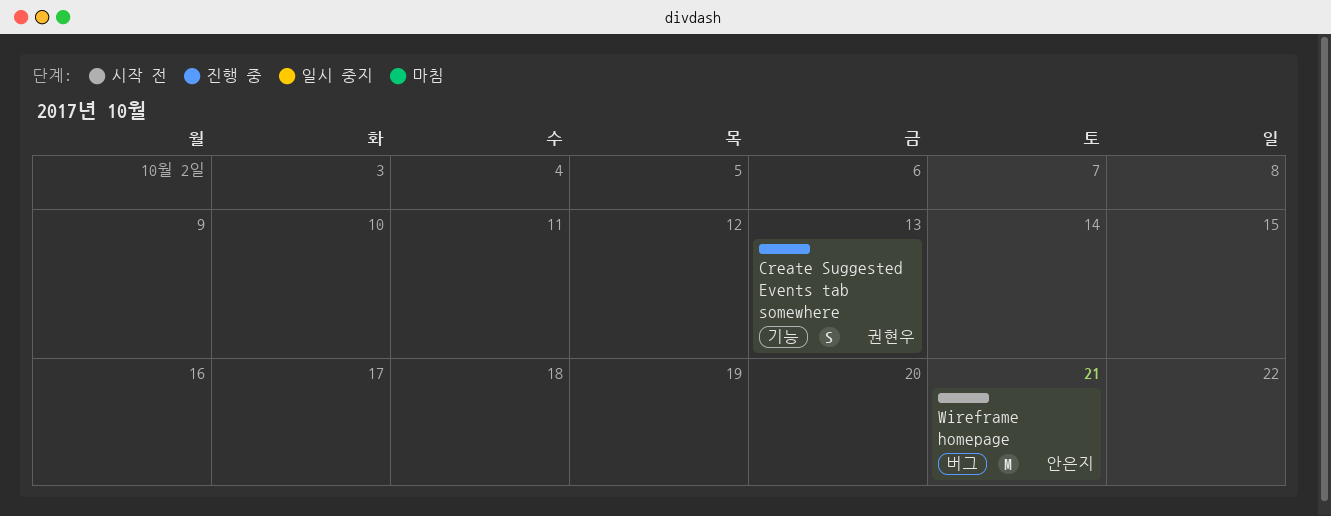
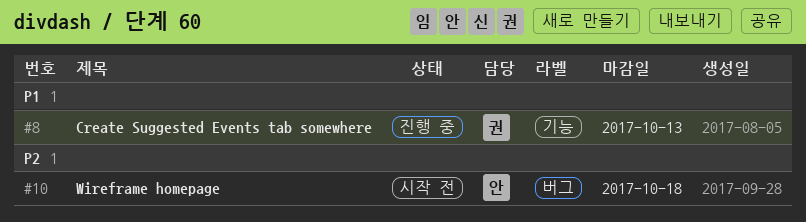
Wireframe homepage, due: Oct 21 -> Oct 18

